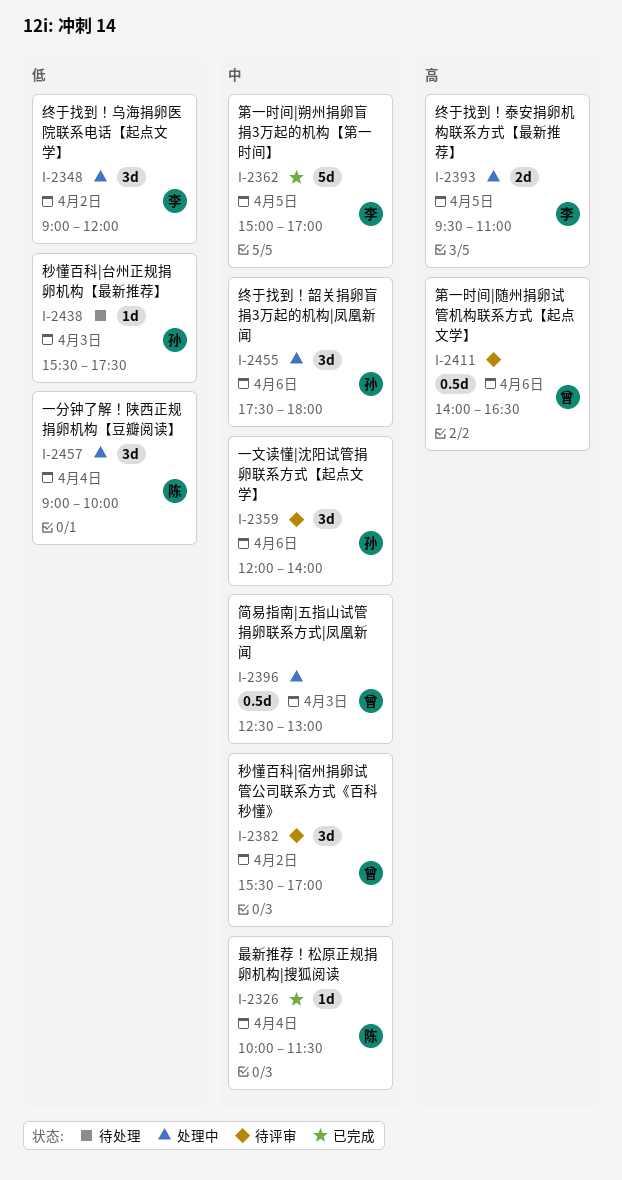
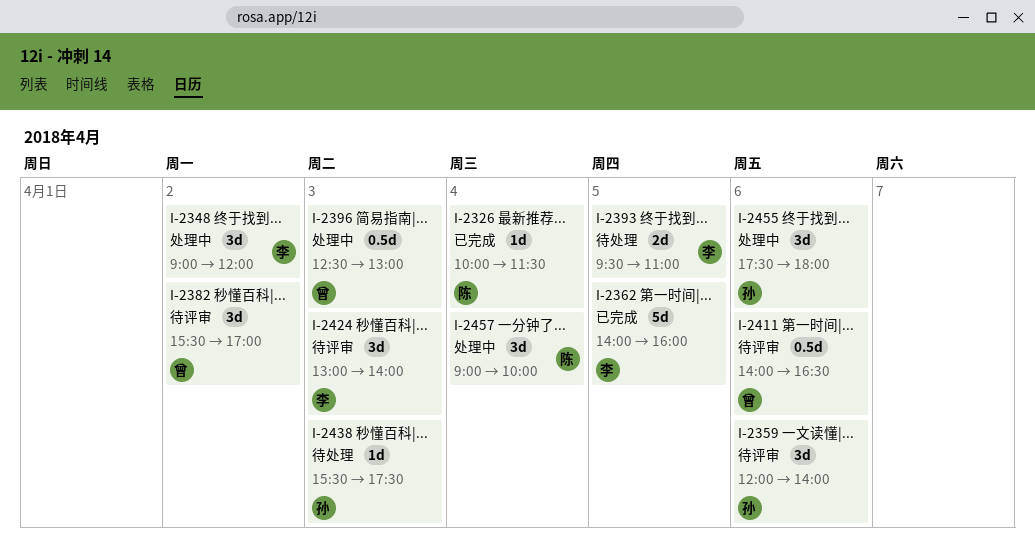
I-2362, begins: 15:00 -> 14:00
I-2362, ends: 17:00 -> 16:00
I-2393, status: 处理中 -> 待处理
I-2424: none -> present

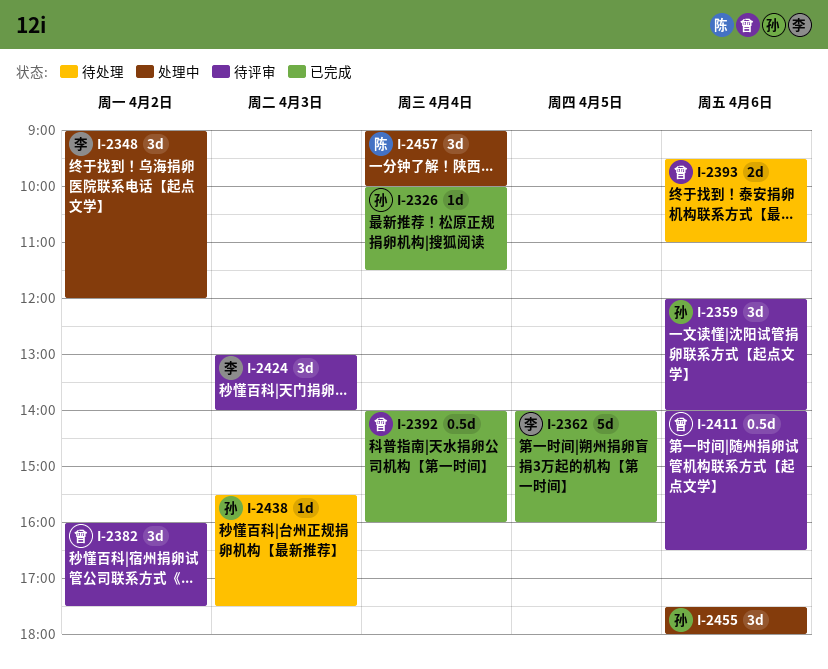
I-2326, owner: 陈 -> 孙
I-2382, begins: 15:30 -> 16:00
I-2382, ends: 17:00 -> 17:30
I-2392: none -> present
I-2393, owner: 李 -> 曾
I-2393, day: Apr 5 -> Apr 6
I-2396: present -> none

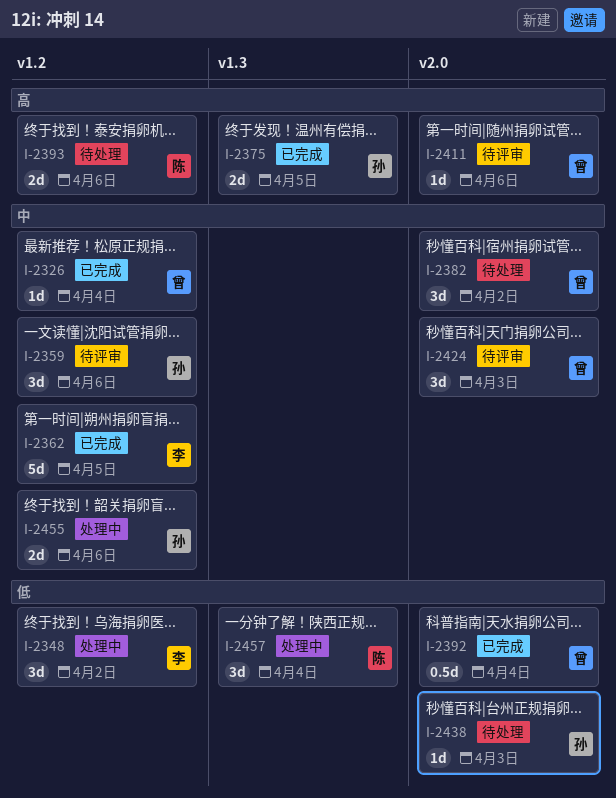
I-2326, owner: 孙 -> 曾
I-2375: none -> present
I-2382, status: 待评审 -> 待处理
I-2393, owner: 曾 -> 陈
I-2411, estimate: 0.5d -> 1d
I-2424, owner: 李 -> 曾
I-2455, estimate: 3d -> 2d

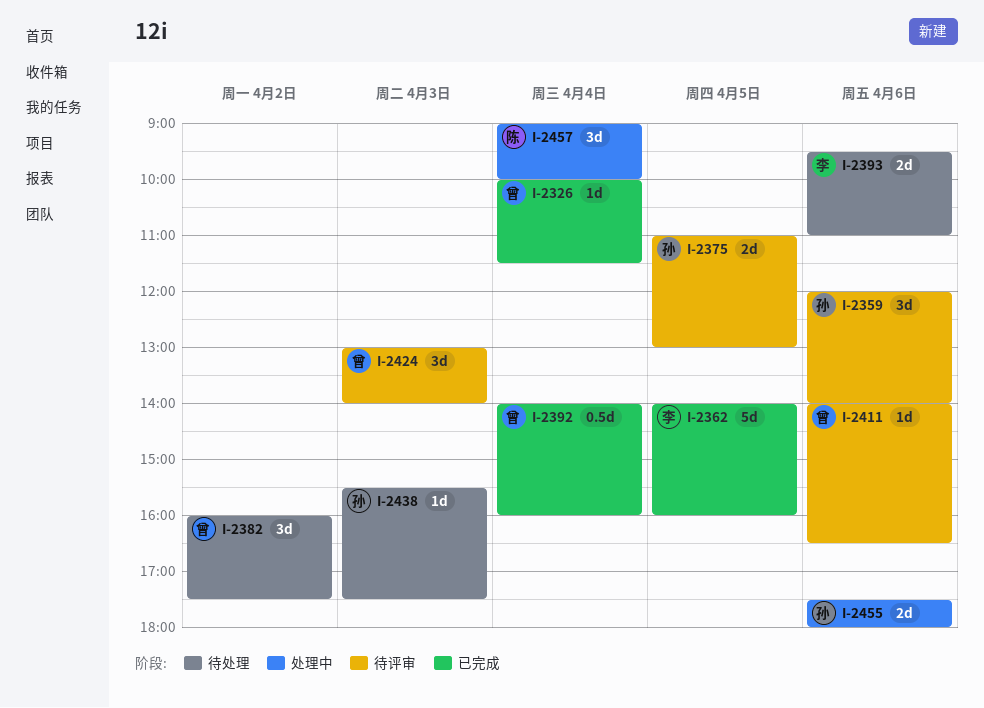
I-2348: present -> none
I-2375, status: 已完成 -> 待评审
I-2393, owner: 陈 -> 李

